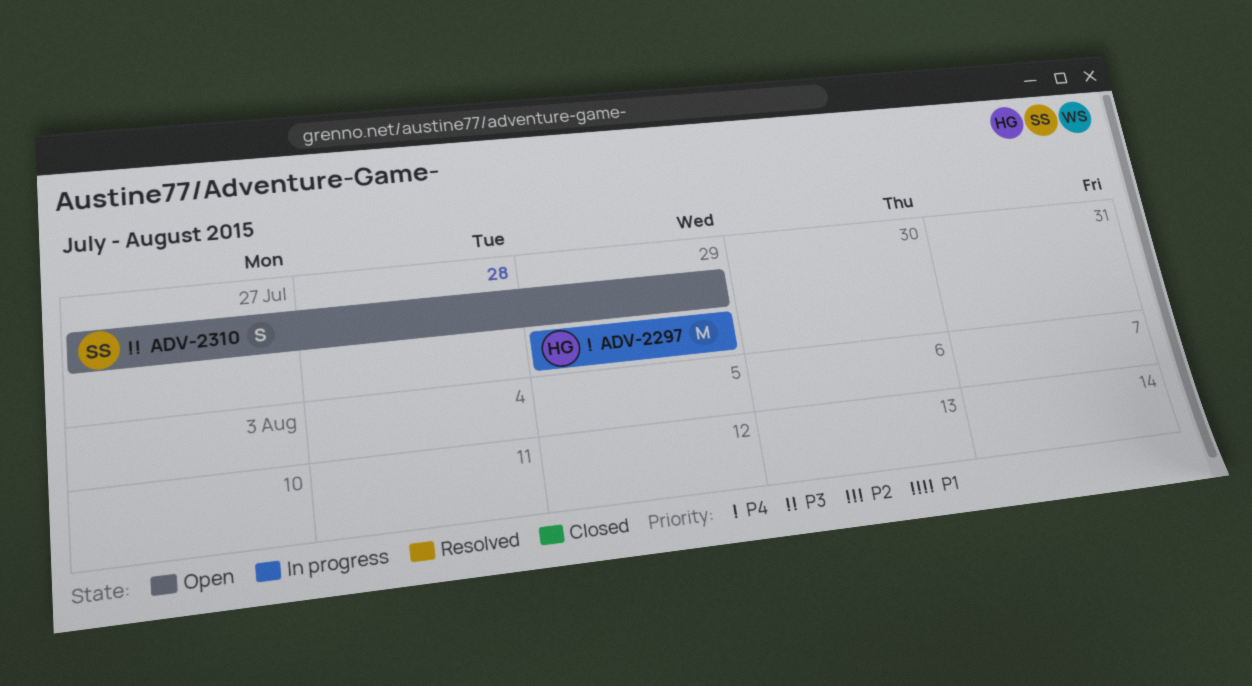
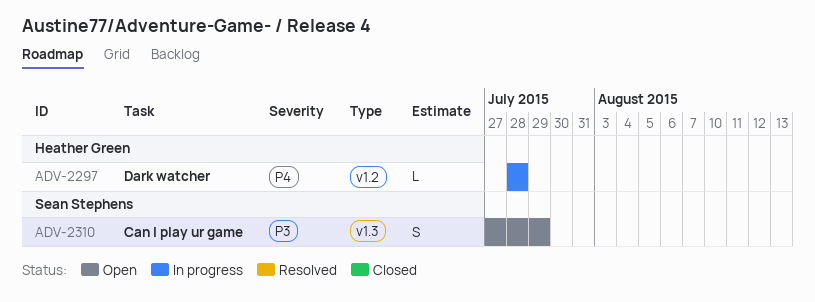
ADV-2297, estimate: M -> L
ADV-2297, start: Jul 29 -> Jul 28
ADV-2297, due: Jul 29 -> Jul 28

